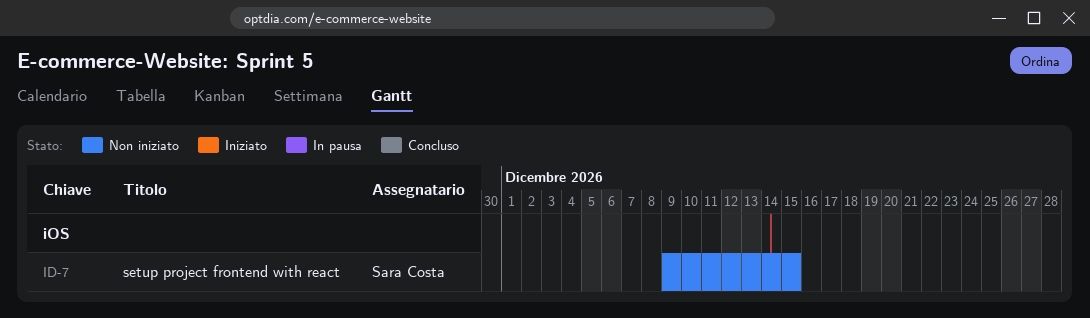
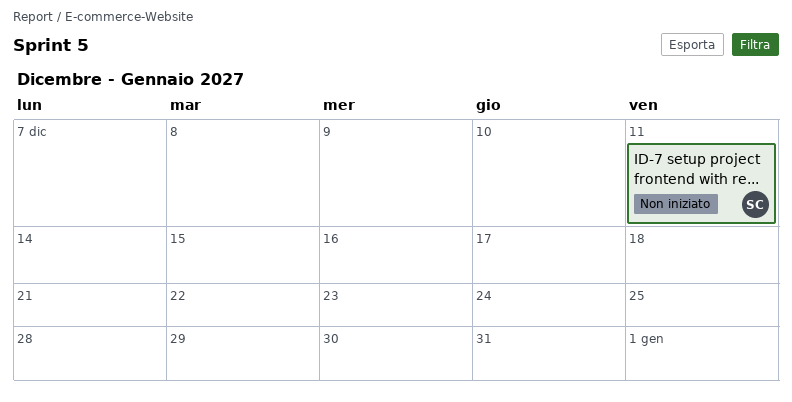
ID-7, due: Dec 15 -> Dec 11

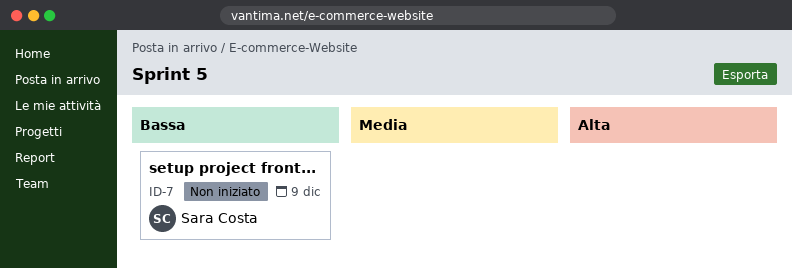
ID-7, due: Dec 11 -> Dec 9

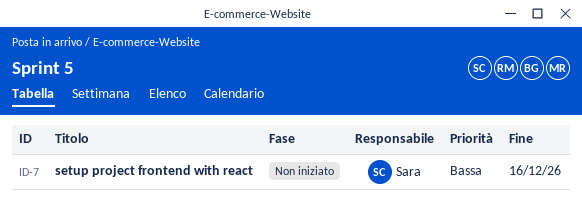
ID-7, due: Dec 9 -> Dec 16

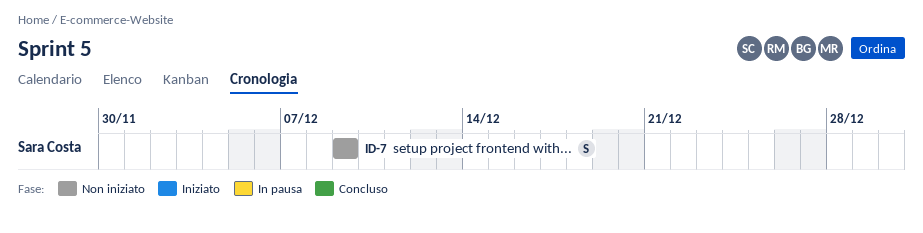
ID-7, due: Dec 16 -> Dec 9

